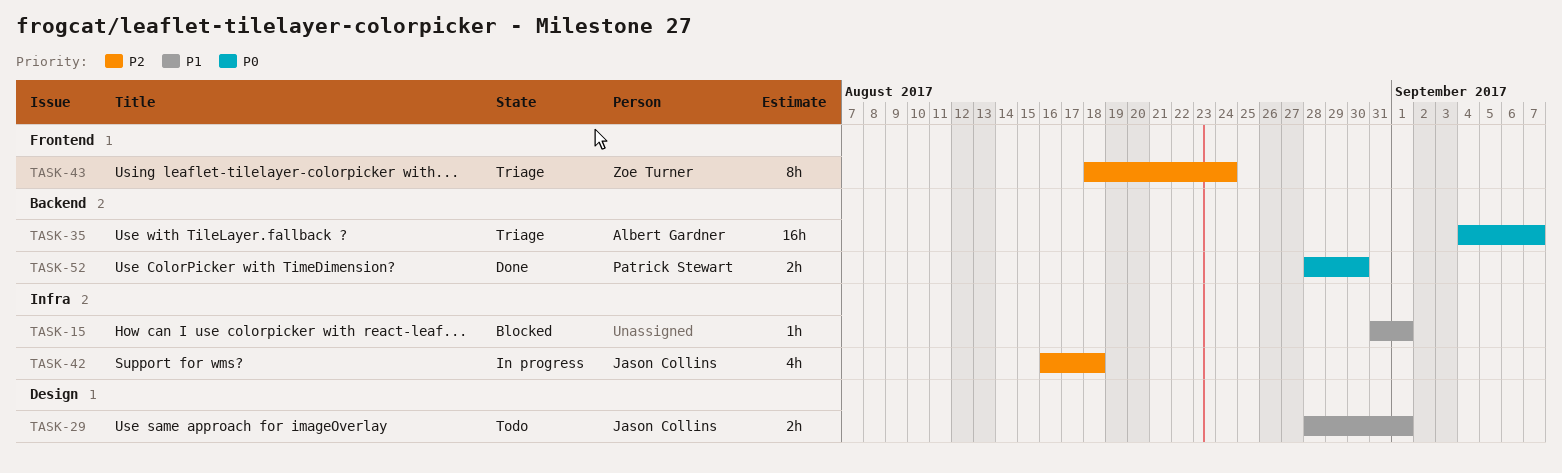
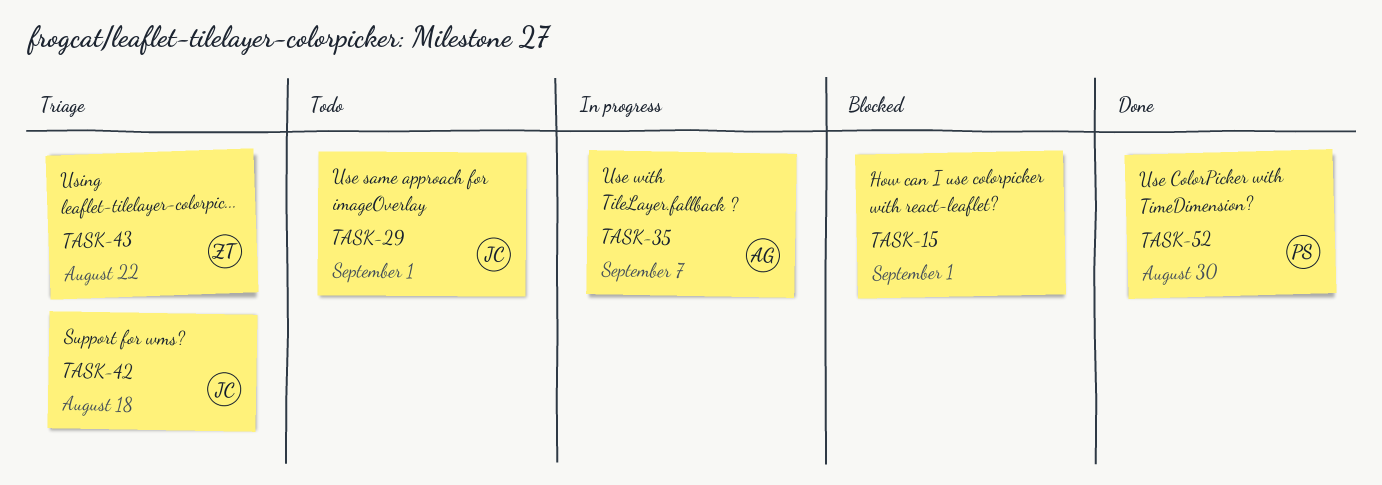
TASK-35, status: Triage -> In progress
TASK-42, status: In progress -> Triage
TASK-43, due: Aug 24 -> Aug 22

